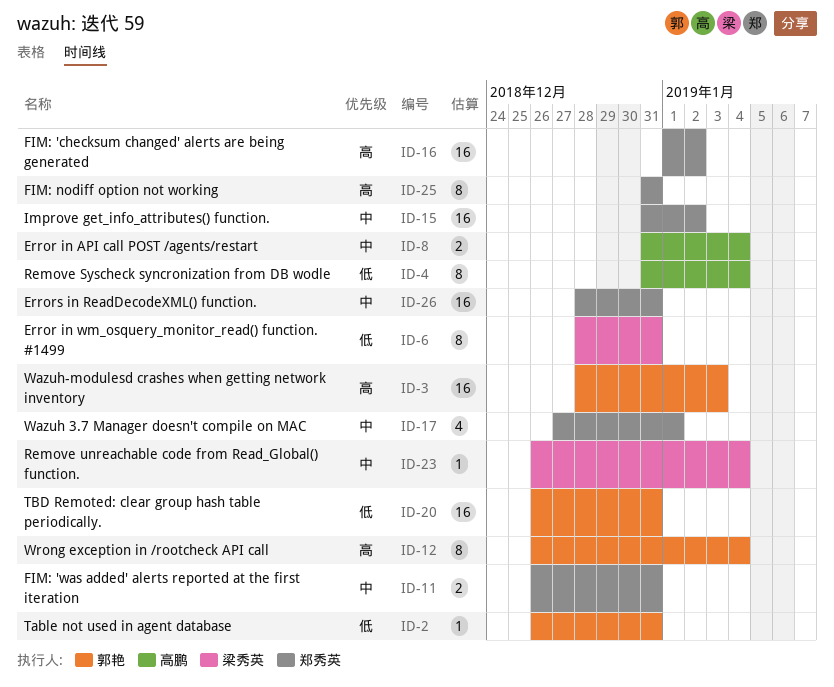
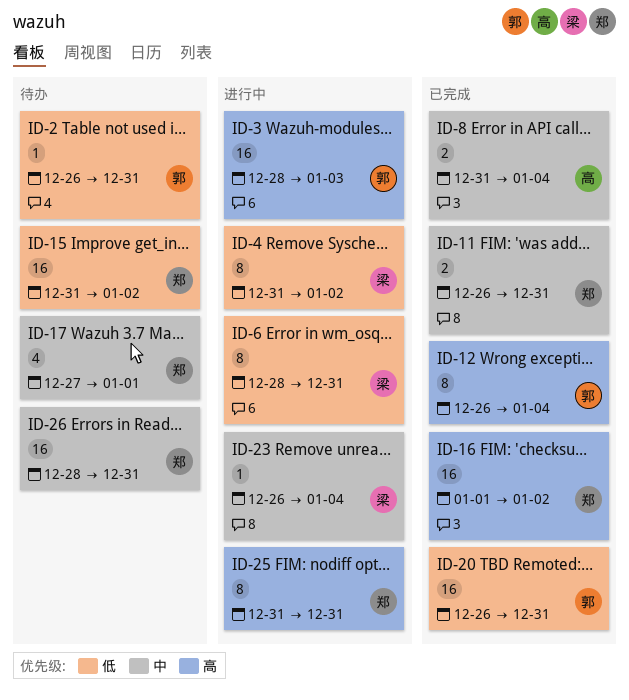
ID-4, owner: 高鹏 -> 梁秀英
ID-4, due: Jan 4 -> Jan 2
ID-15, priority: 中 -> 低

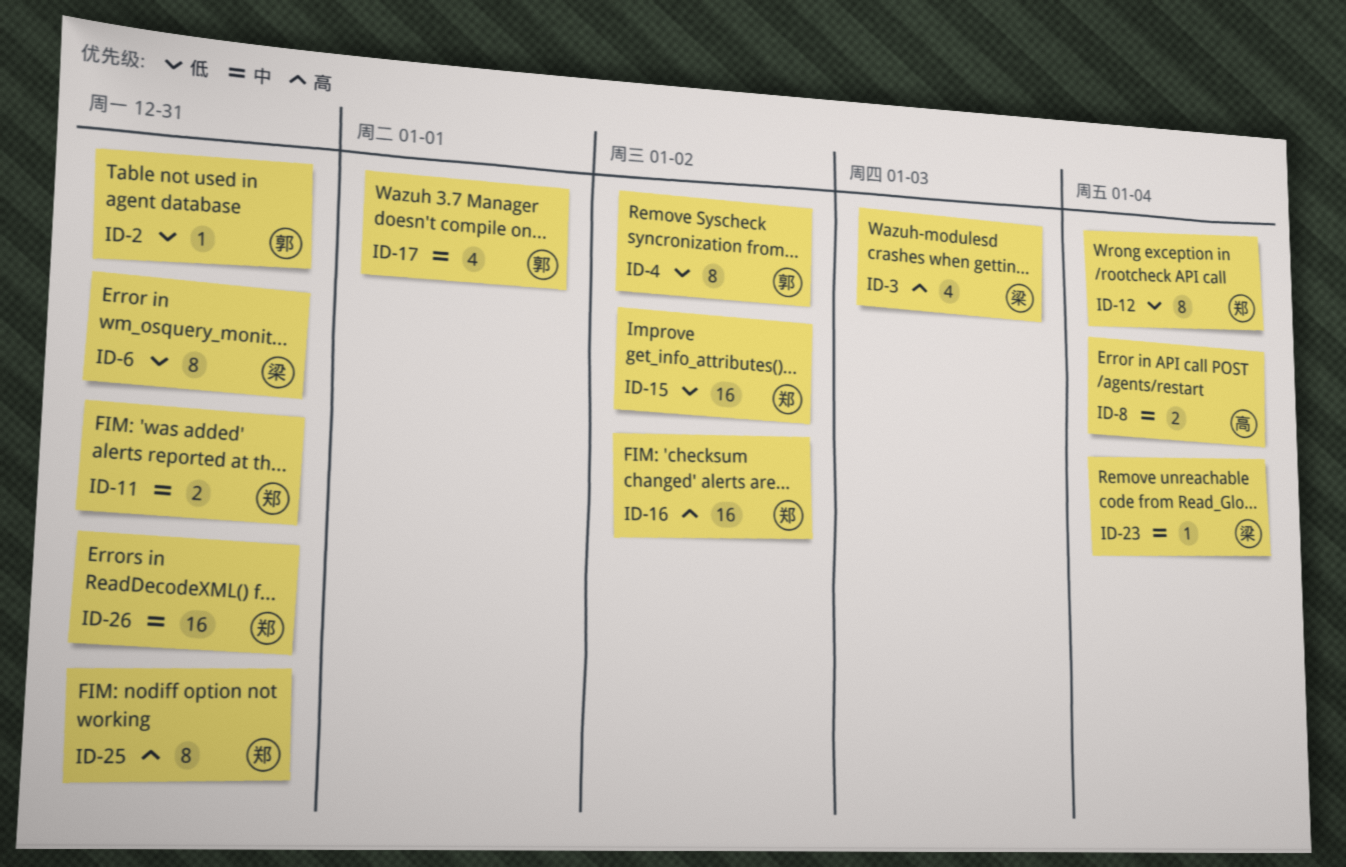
ID-3, owner: 郭 -> 梁
ID-3, estimate: 16 -> 4
ID-4, owner: 梁 -> 郭
ID-12, owner: 郭 -> 郑
ID-12, priority: 高 -> 低
ID-17, owner: 郑 -> 郭
ID-20: present -> none

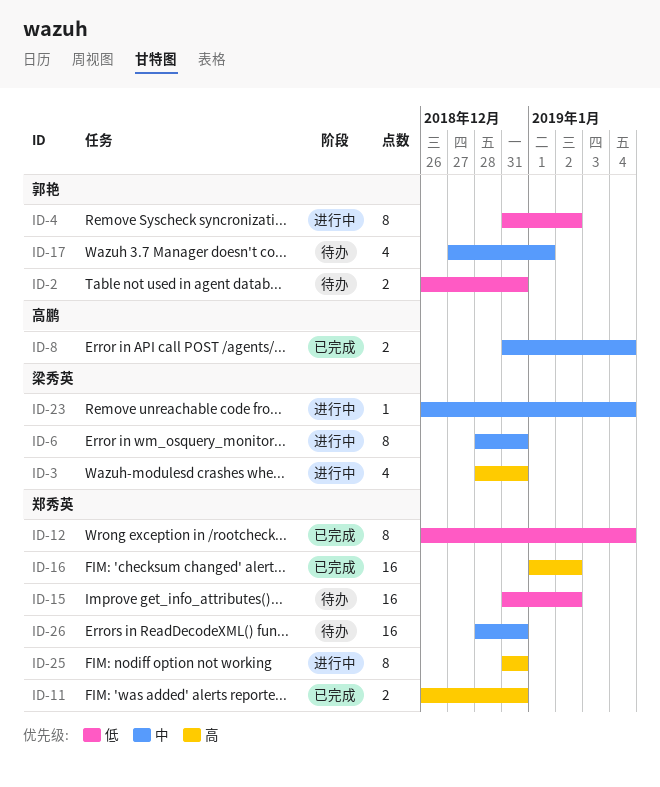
ID-2, estimate: 1 -> 2
ID-3, due: Jan 3 -> Dec 31
ID-6, priority: 低 -> 中
ID-11, priority: 中 -> 高

